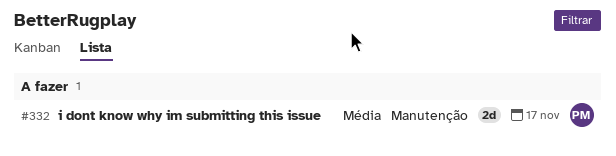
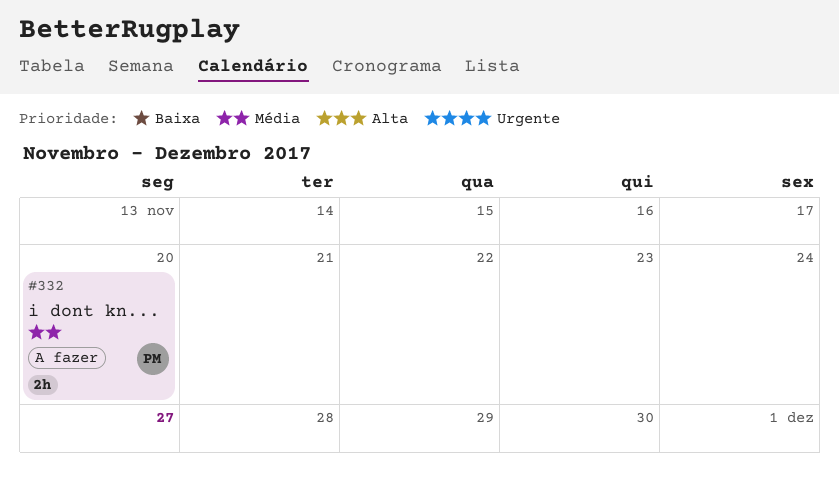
#332, estimate: 2d -> 2h
#332, due: Nov 17 -> Nov 20

